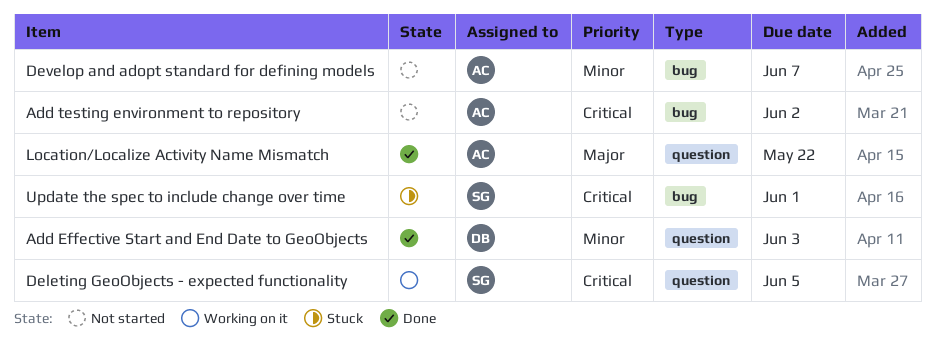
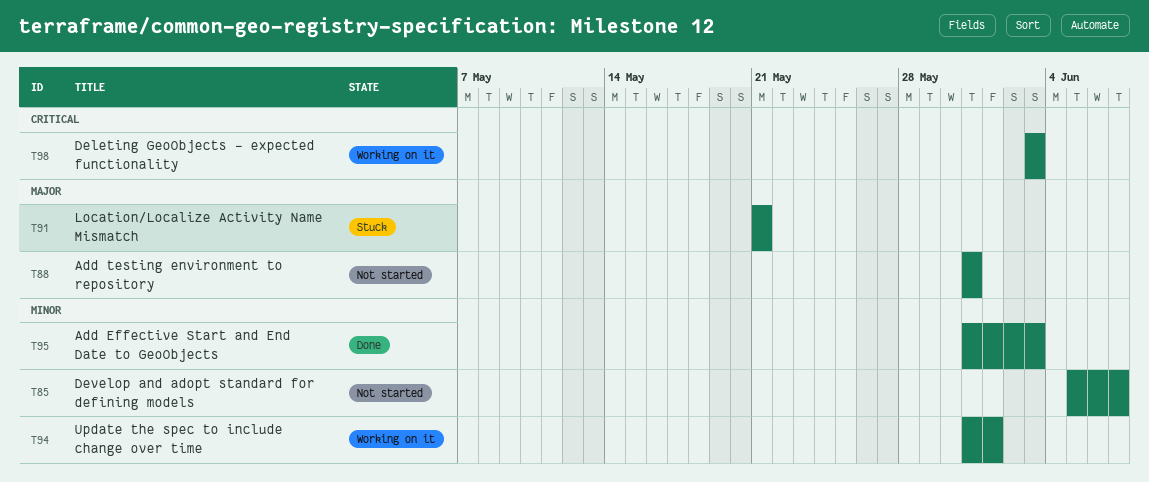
Add testing environment to repository, priority: Critical -> Major
Add testing environment to repository, due: Jun 2 -> May 31
Deleting GeoObjects - expected functionality, due: Jun 5 -> Jun 3
Location/Localize Activity Name Mismatch, status: Done -> Stuck
Location/Localize Activity Name Mismatch, due: May 22 -> May 21
Update the spec to include change over time, status: Stuck -> Working on it
Update the spec to include change over time, priority: Critical -> Minor

